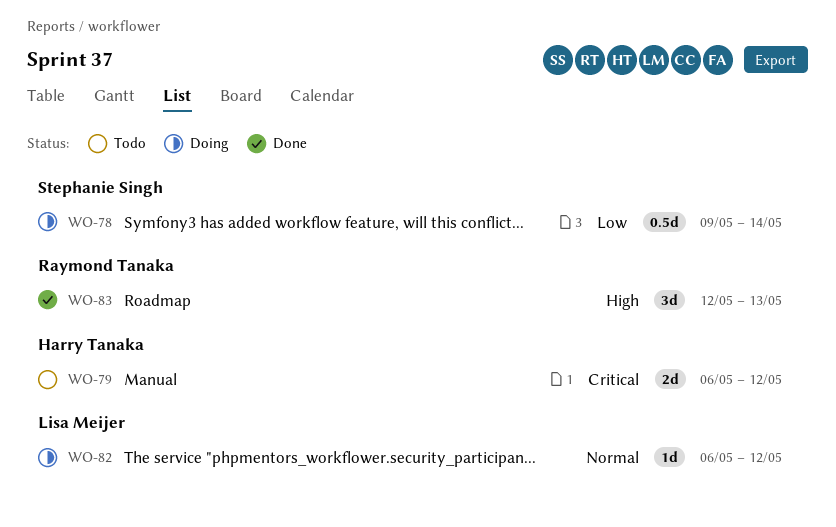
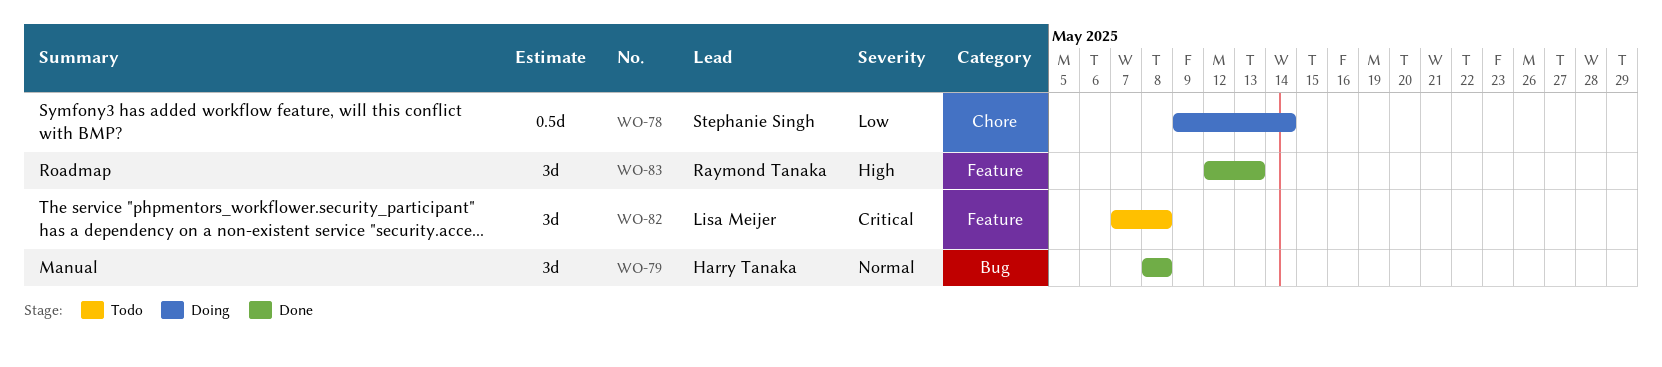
WO-79, status: Todo -> Done
WO-79, priority: Critical -> Normal
WO-79, estimate: 2d -> 3d
WO-79, start: May 6 -> May 8
WO-79, due: May 12 -> May 8
WO-82, status: Doing -> Todo
WO-82, priority: Normal -> Critical
WO-82, estimate: 1d -> 3d
WO-82, start: May 6 -> May 7
WO-82, due: May 12 -> May 8

